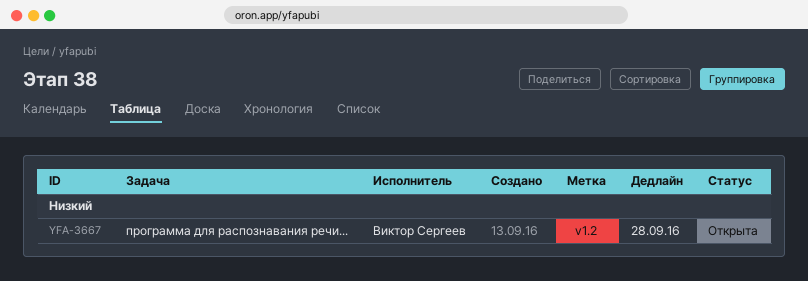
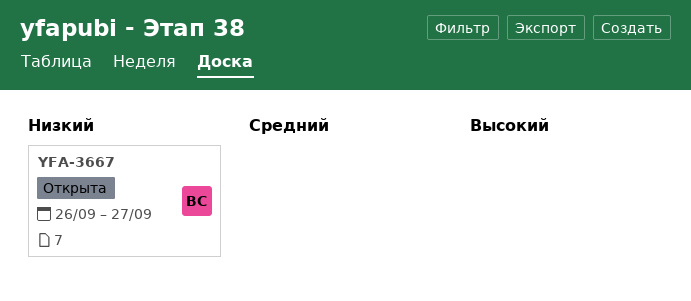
YFA-3667, due: Sep 28 -> Sep 27

